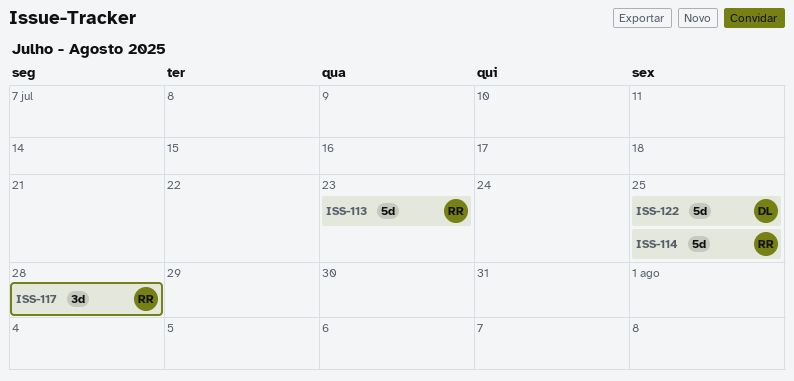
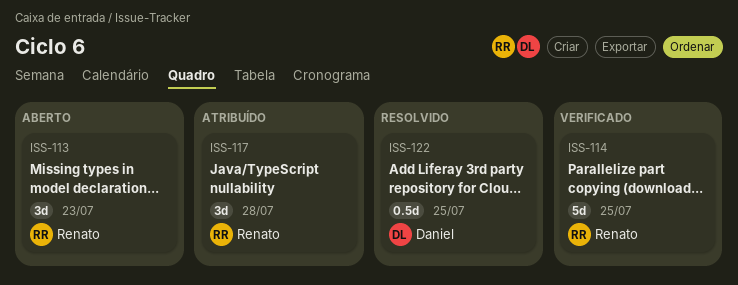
ISS-113, estimate: 5d -> 3d
ISS-122, estimate: 5d -> 0.5d

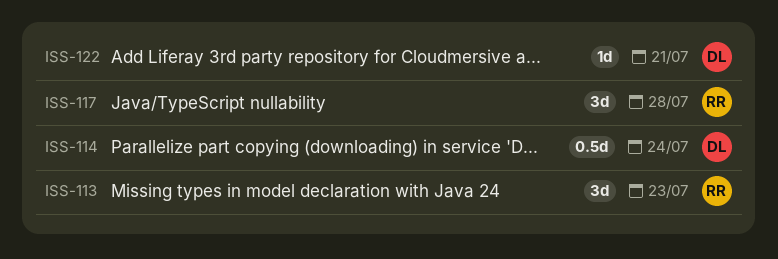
ISS-114, owner: Renato -> Daniel
ISS-114, estimate: 5d -> 0.5d
ISS-114, due: Jul 25 -> Jul 24
ISS-122, estimate: 0.5d -> 1d
ISS-122, due: Jul 25 -> Jul 21

